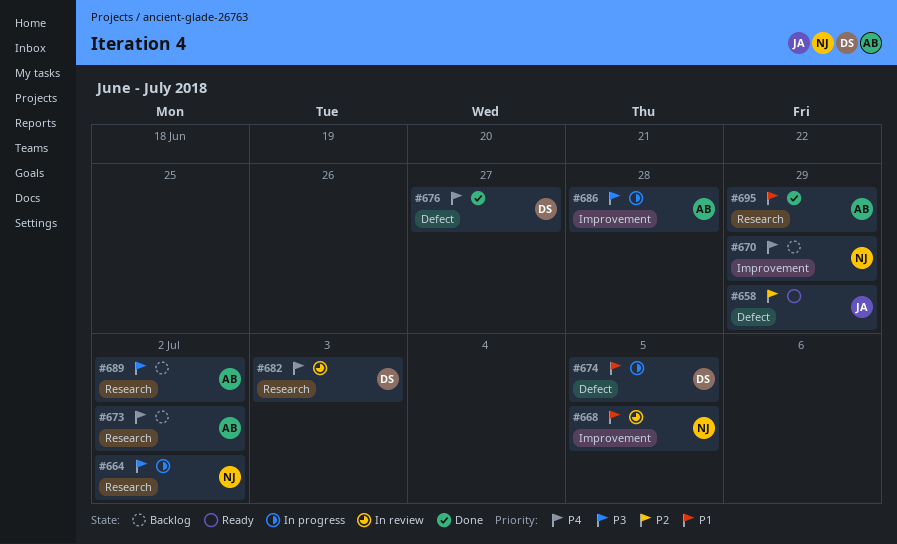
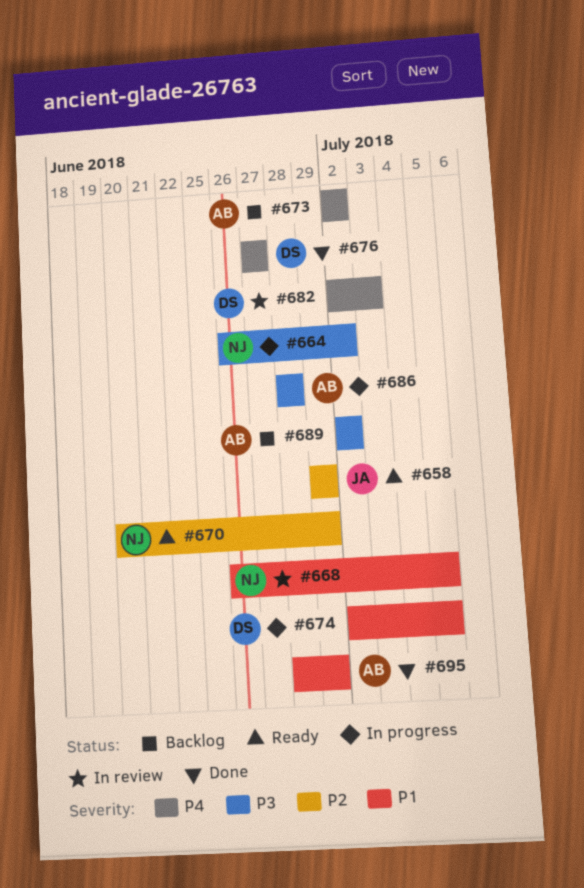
#670, status: Backlog -> Ready
#670, priority: P4 -> P2

